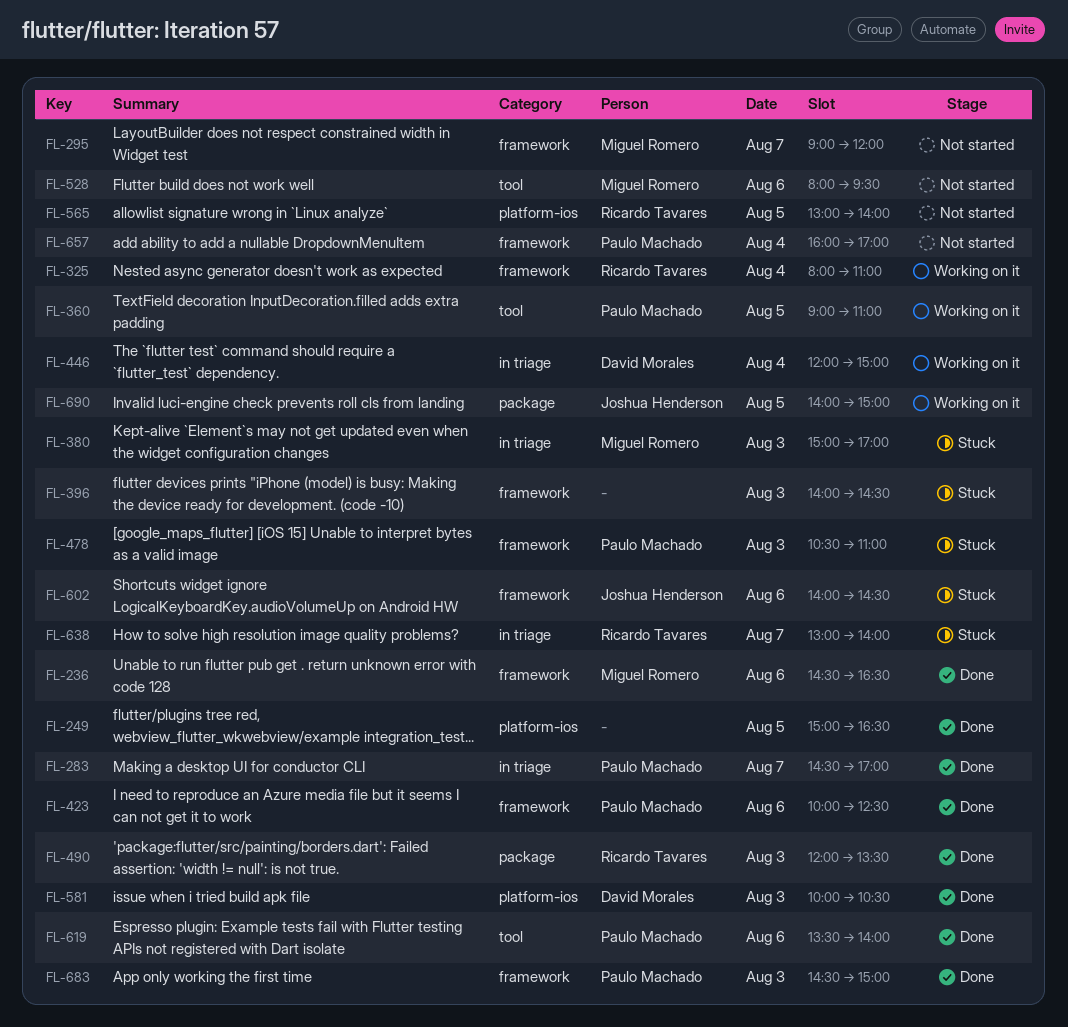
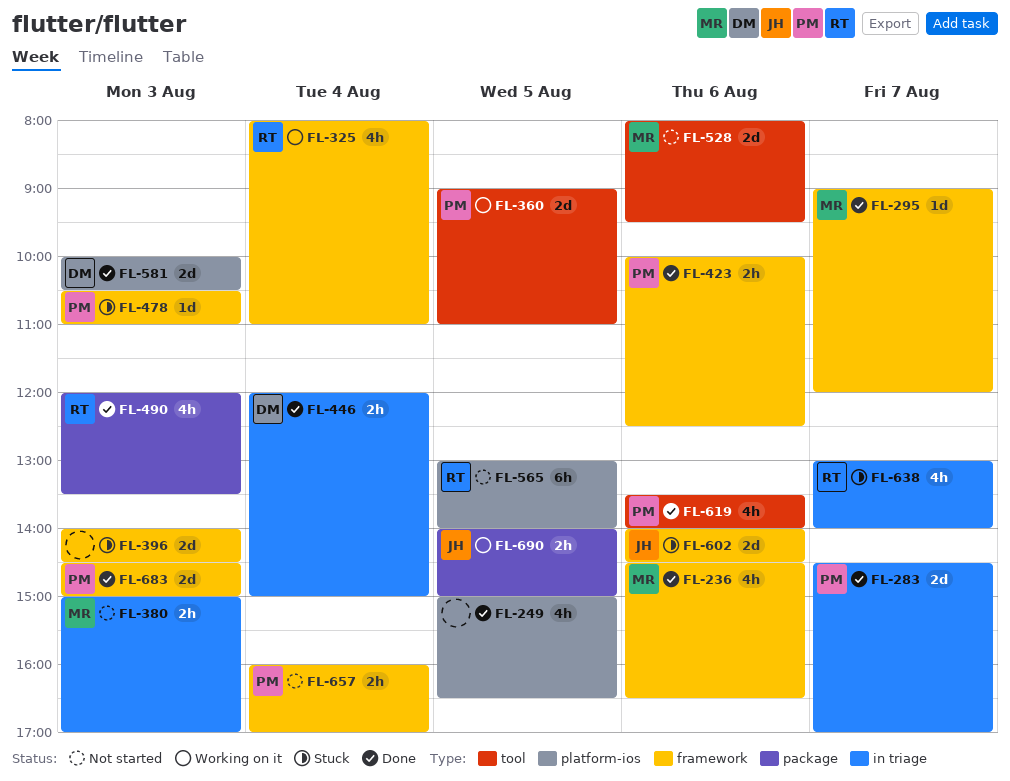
FL-295, status: Not started -> Done
FL-380, status: Stuck -> Not started
FL-446, status: Working on it -> Done

